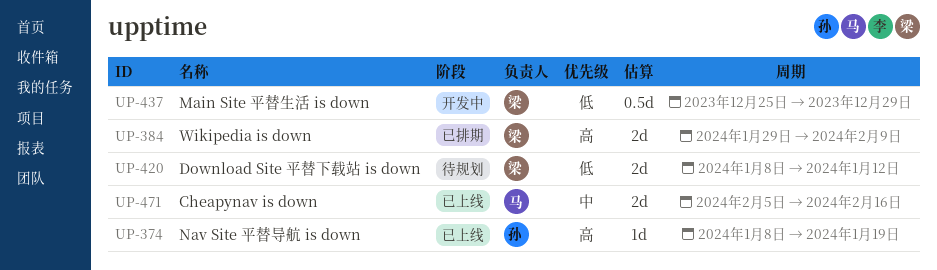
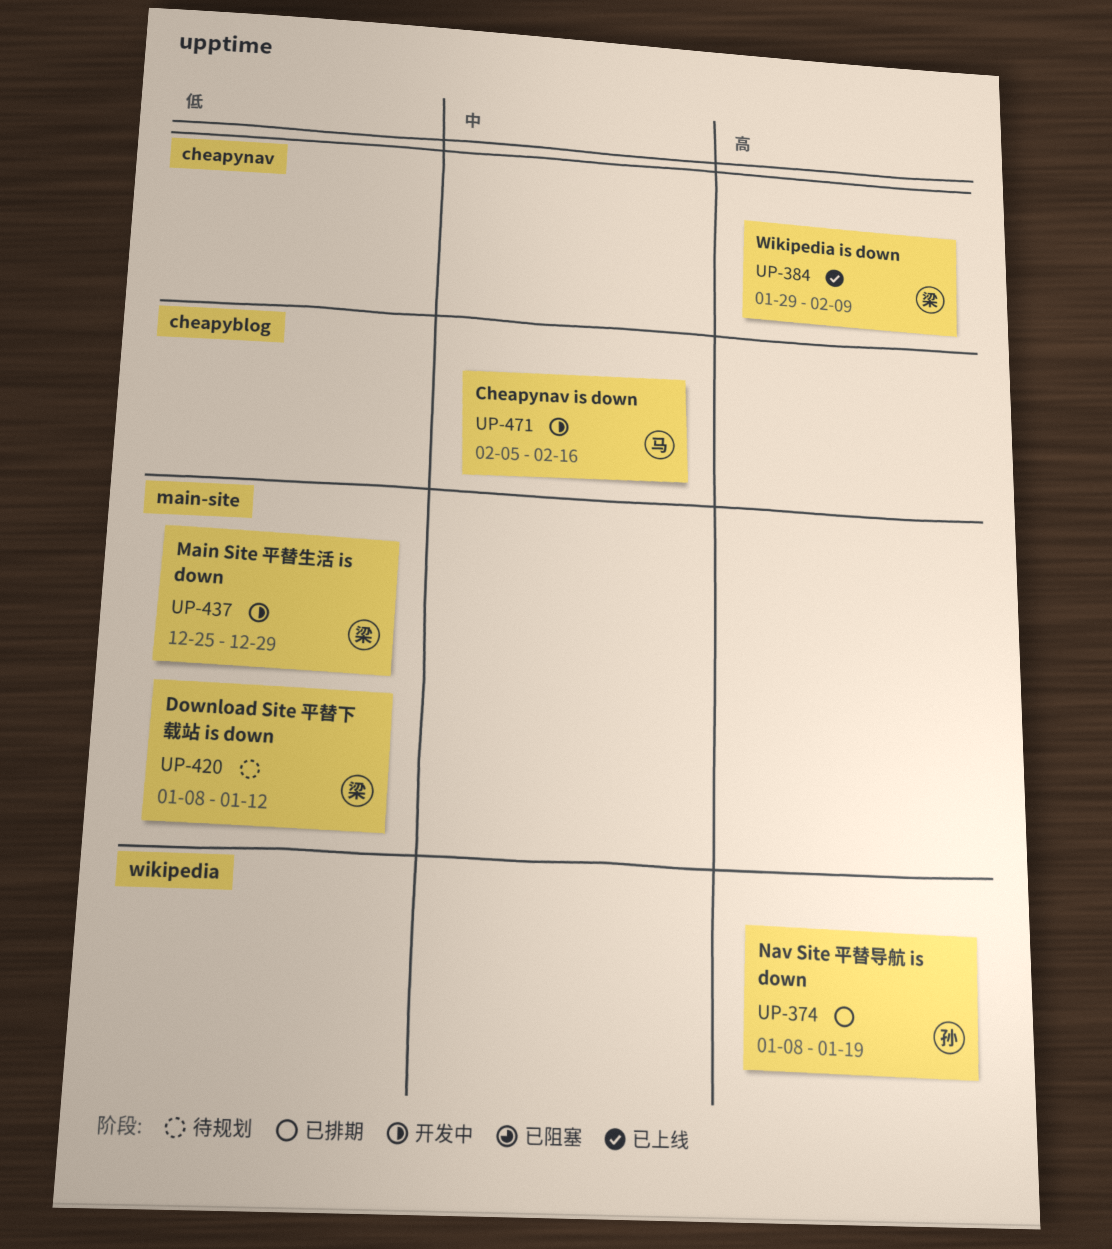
UP-374, status: 已上线 -> 已排期
UP-384, status: 已排期 -> 已上线
UP-471, status: 已上线 -> 开发中

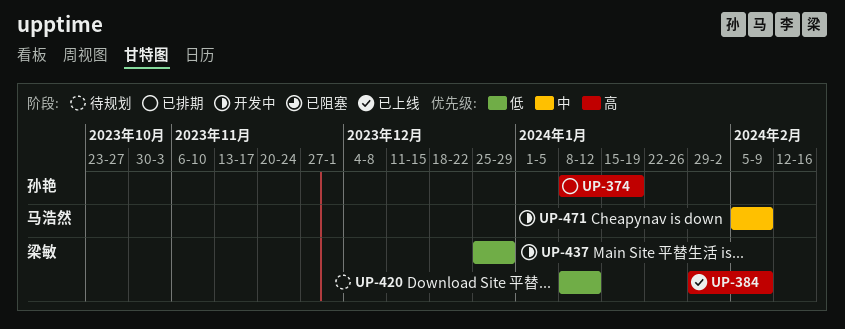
UP-471, due: Feb 16 -> Feb 9

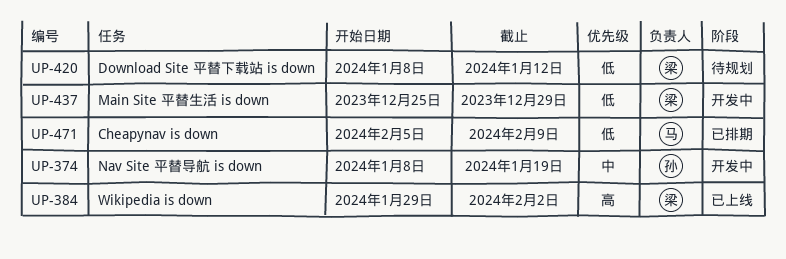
UP-374, status: 已排期 -> 开发中
UP-374, priority: 高 -> 中
UP-384, due: Feb 9 -> Feb 2
UP-471, status: 开发中 -> 已排期
UP-471, priority: 中 -> 低

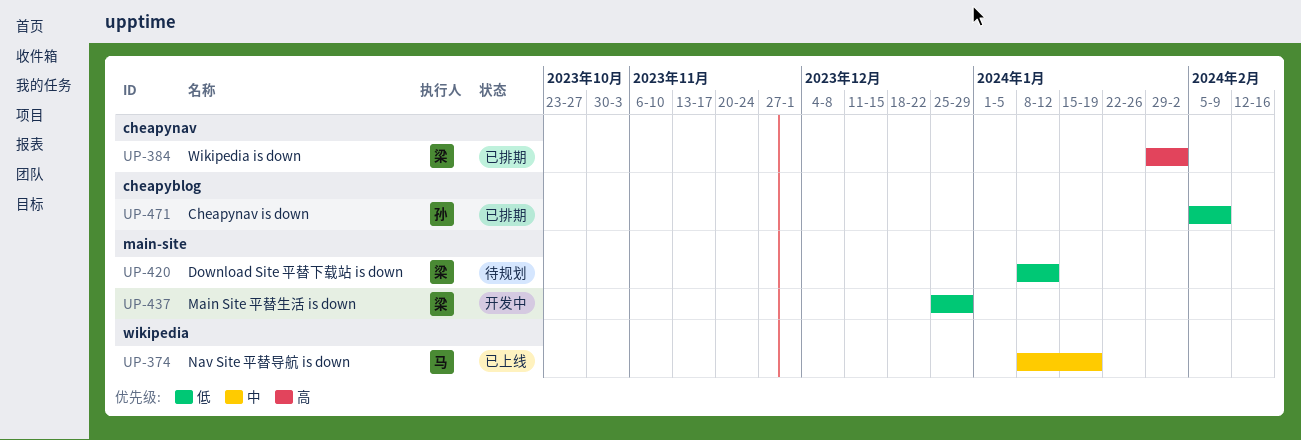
UP-374, status: 开发中 -> 已上线
UP-374, owner: 孙 -> 马
UP-384, status: 已上线 -> 已排期
UP-471, owner: 马 -> 孙

